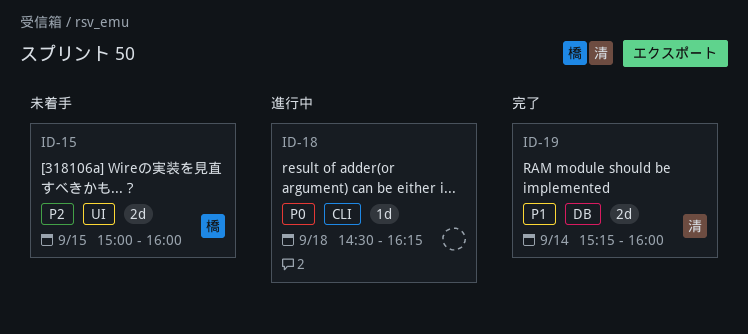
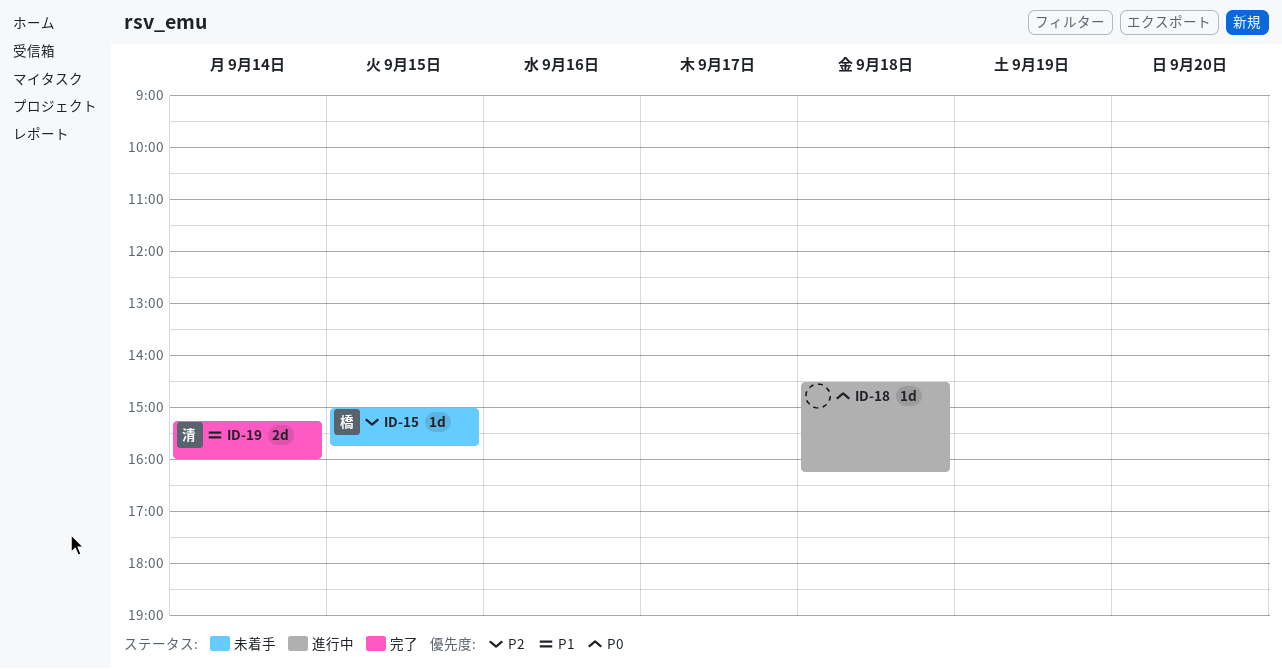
ID-15, estimate: 2d -> 1d
ID-15, ends: 16:00 -> 15:45

